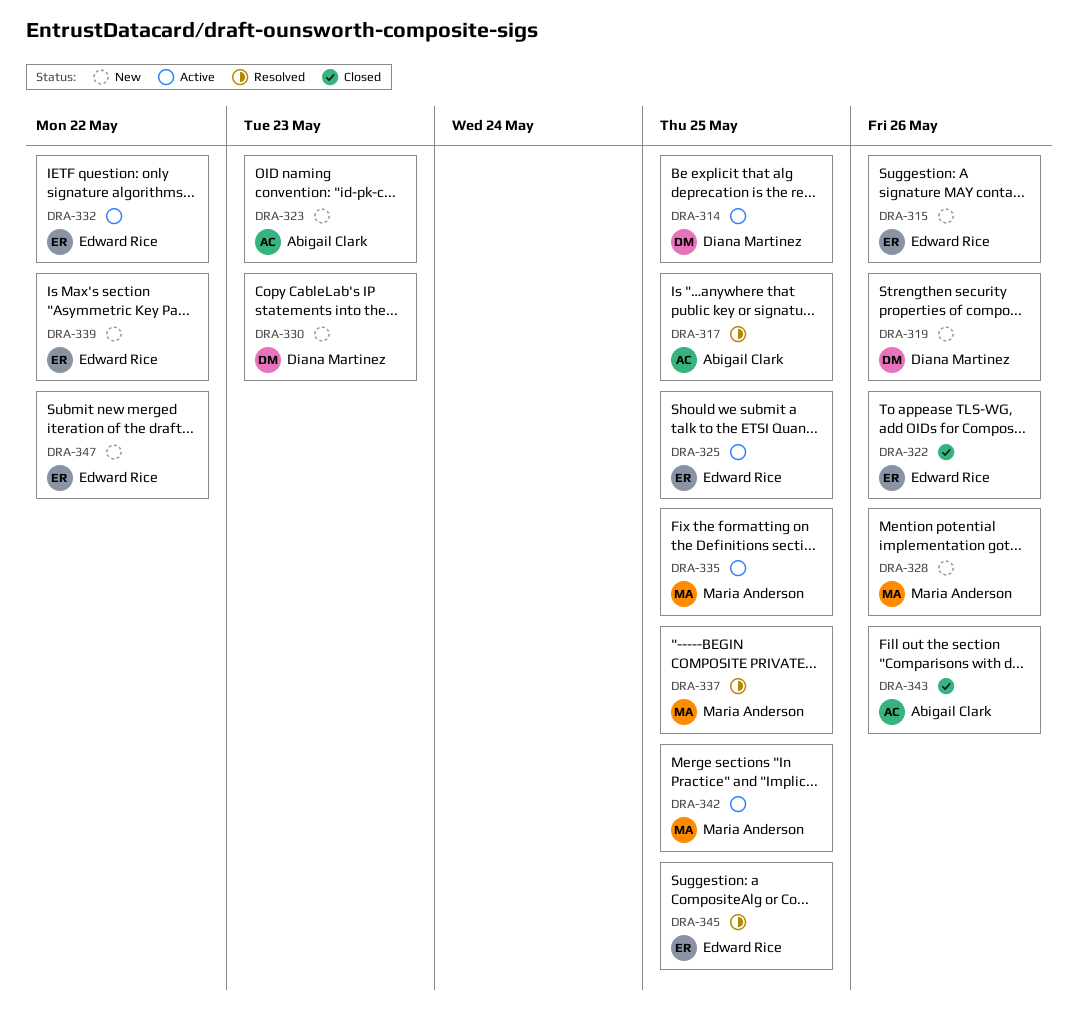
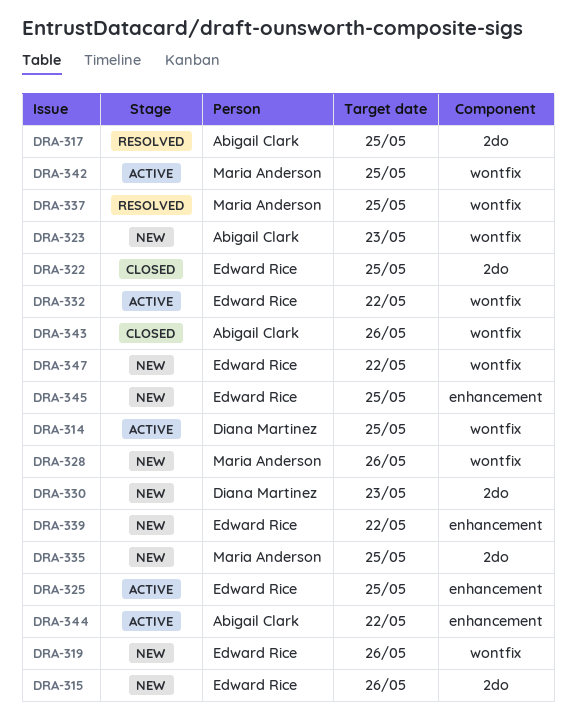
DRA-319, owner: Diana Martinez -> Edward Rice
DRA-322, due: May 26 -> May 25
DRA-335, status: Active -> New
DRA-344: none -> present
DRA-345, status: Resolved -> New

